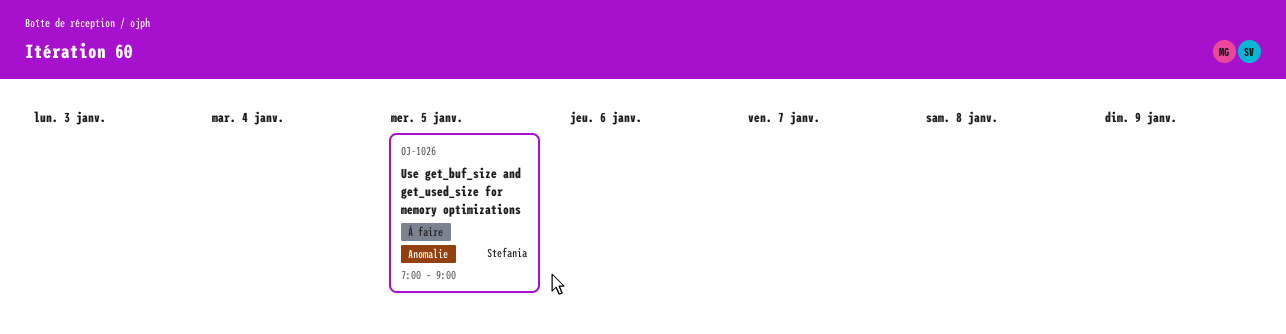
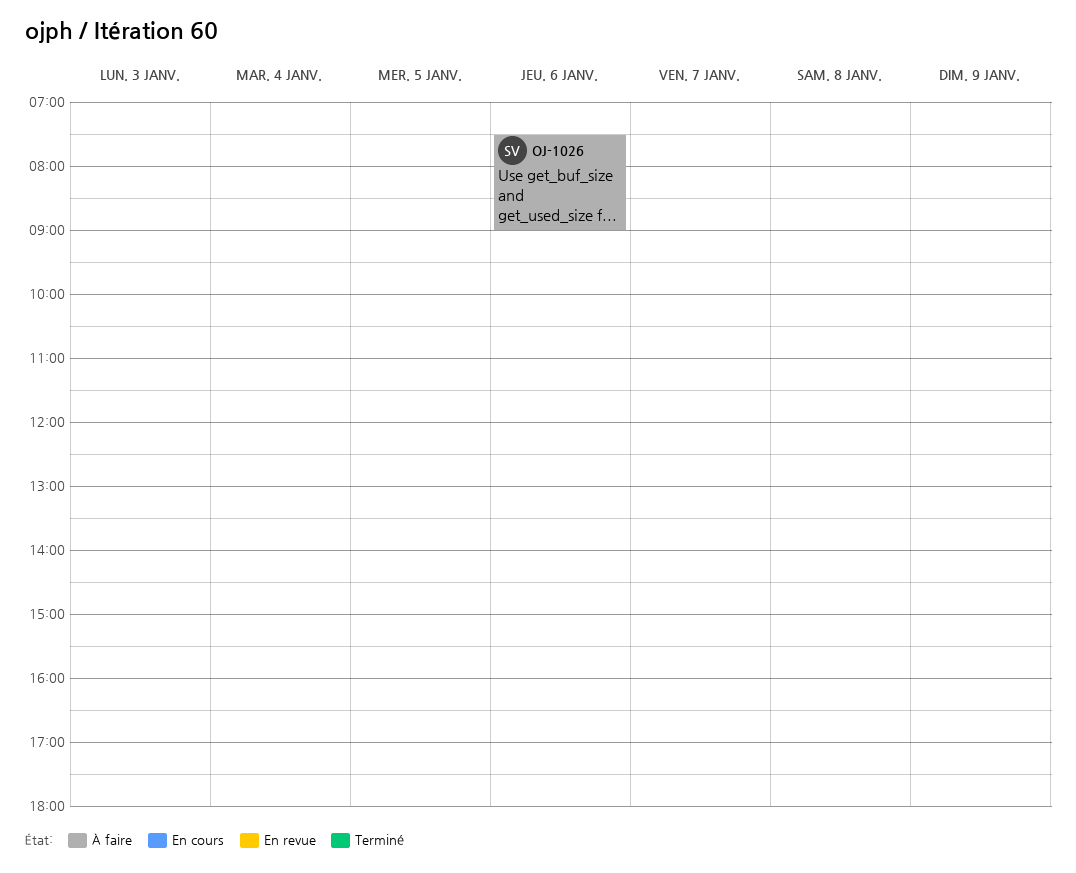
OJ-1026, day: Jan 5 -> Jan 6
OJ-1026, begins: 07:00 -> 07:30

